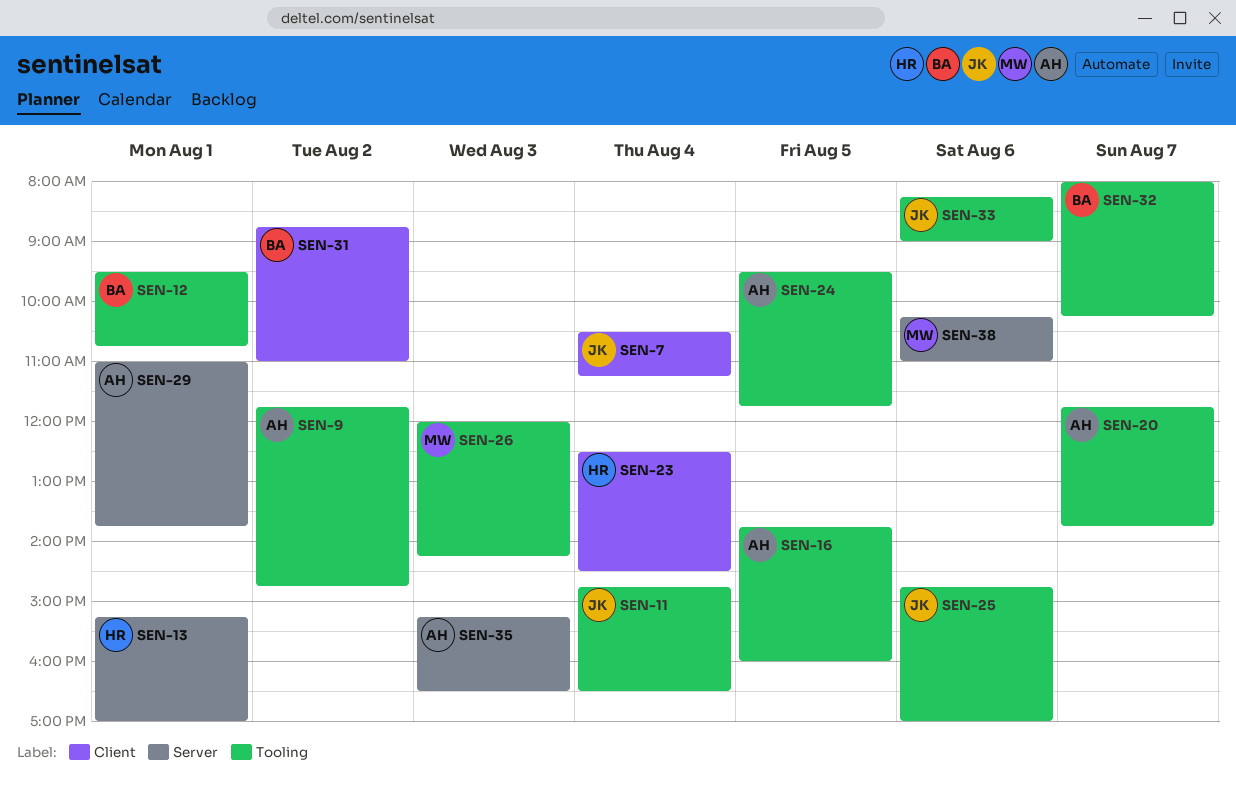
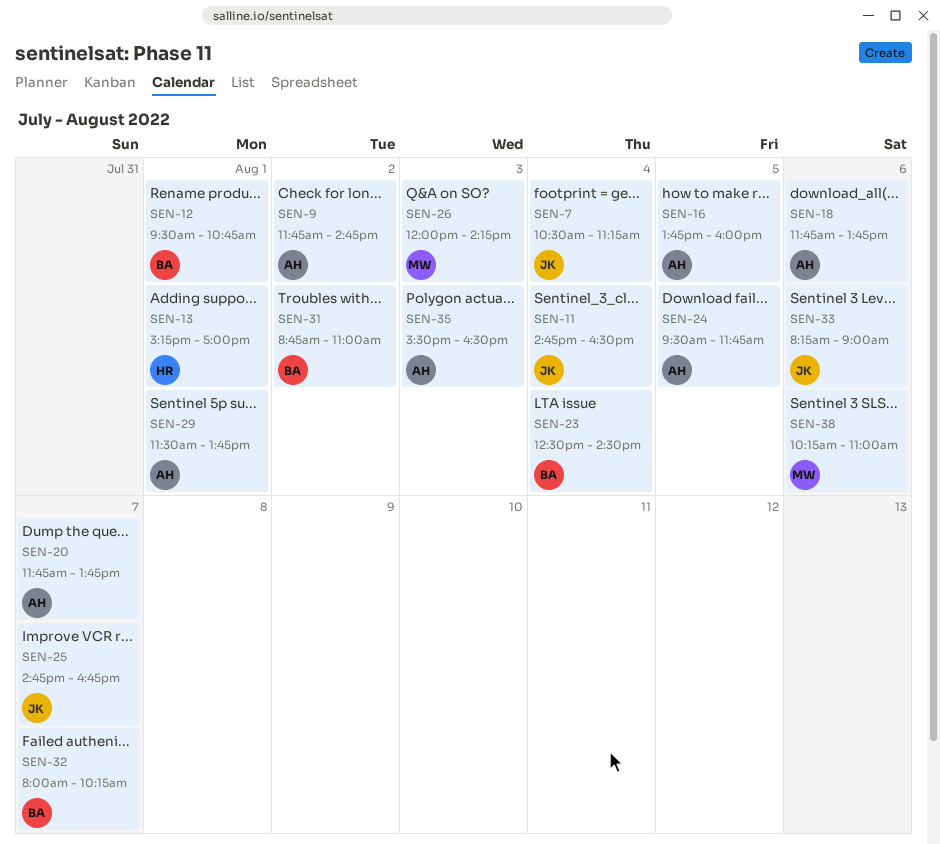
SEN-18: none -> present
SEN-23, owner: HR -> BA
SEN-25, day: Aug 6 -> Aug 7
SEN-25, ends: 17:00 -> 16:45
SEN-29, begins: 11:00 -> 11:30
SEN-35, begins: 15:15 -> 15:30

